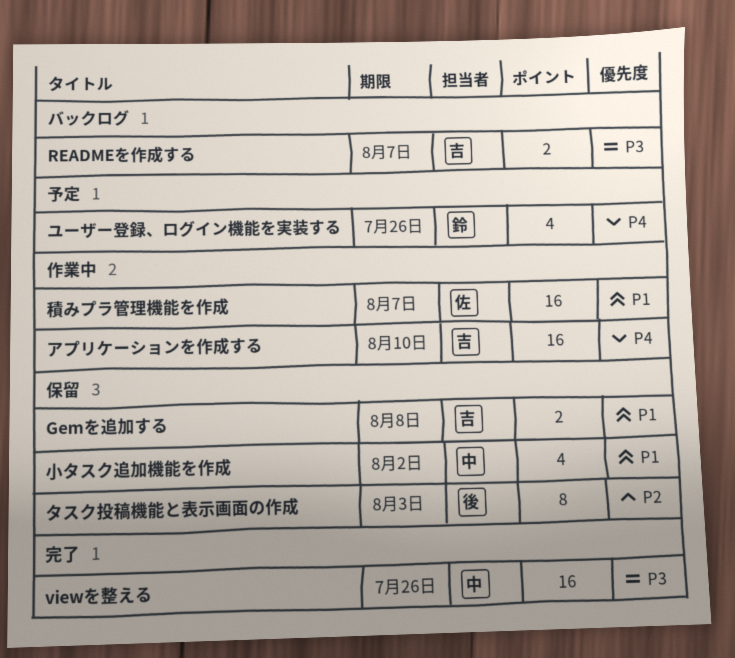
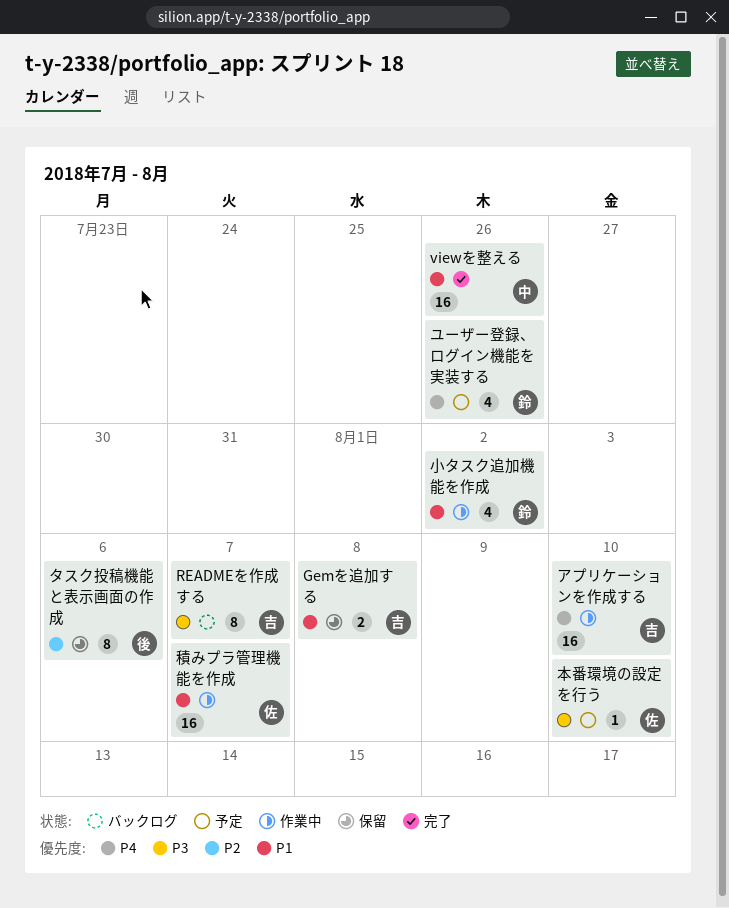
READMEを作成する, estimate: 2 -> 8
viewを整える, priority: P3 -> P1
タスク投稿機能と表示画面の作成, due: Aug 3 -> Aug 6
小タスク追加機能を作成, status: 保留 -> 作業中
小タスク追加機能を作成, owner: 中 -> 鈴
本番環境の設定を行う: none -> present

